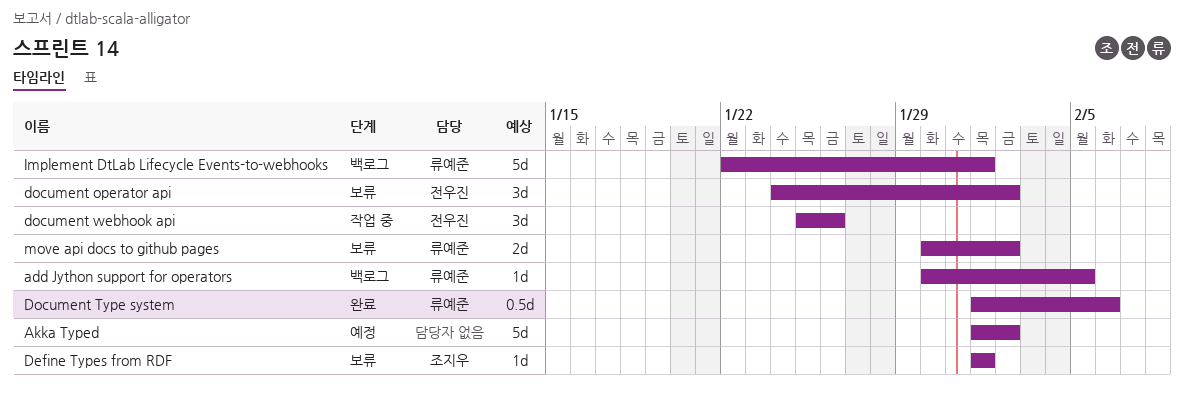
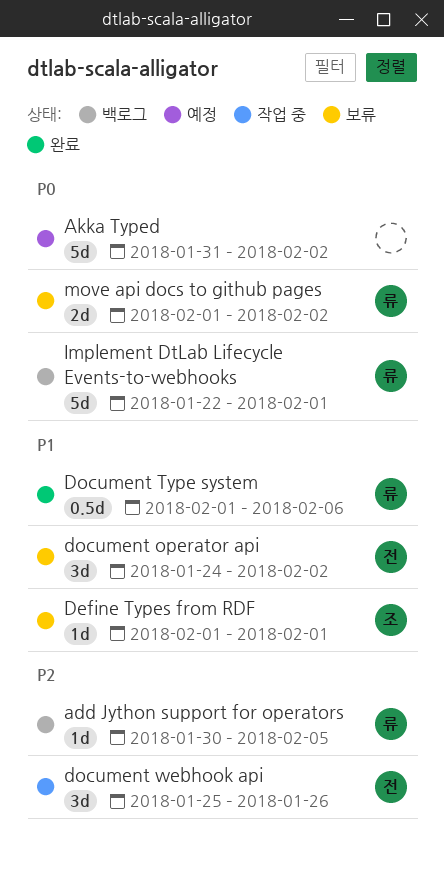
Akka Typed, start: Feb 1 -> Jan 31
move api docs to github pages, start: Jan 30 -> Feb 1

